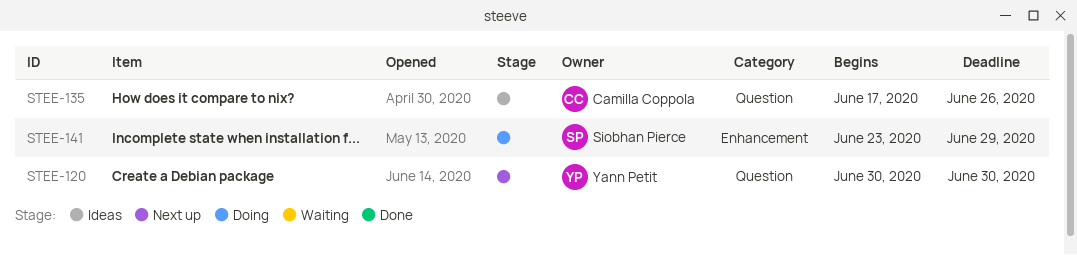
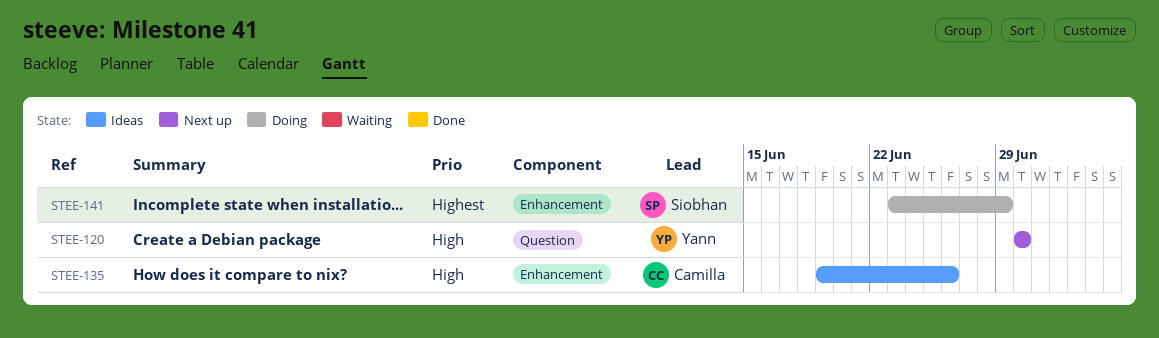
STEE-135, label: Question -> Enhancement
STEE-135, start: Jun 17 -> Jun 19

